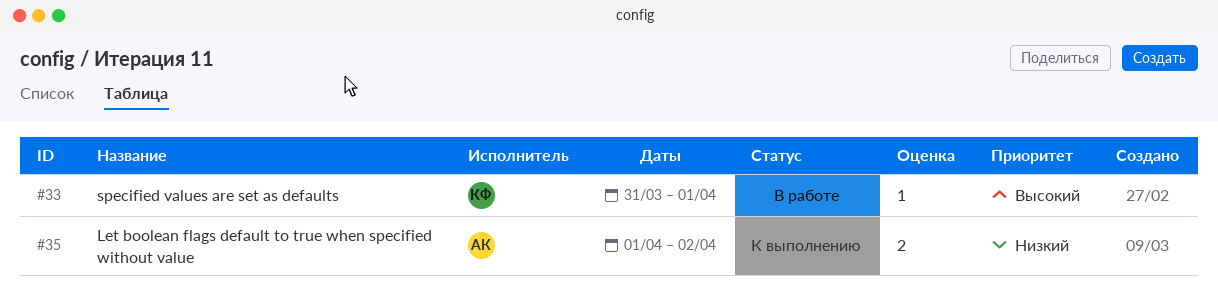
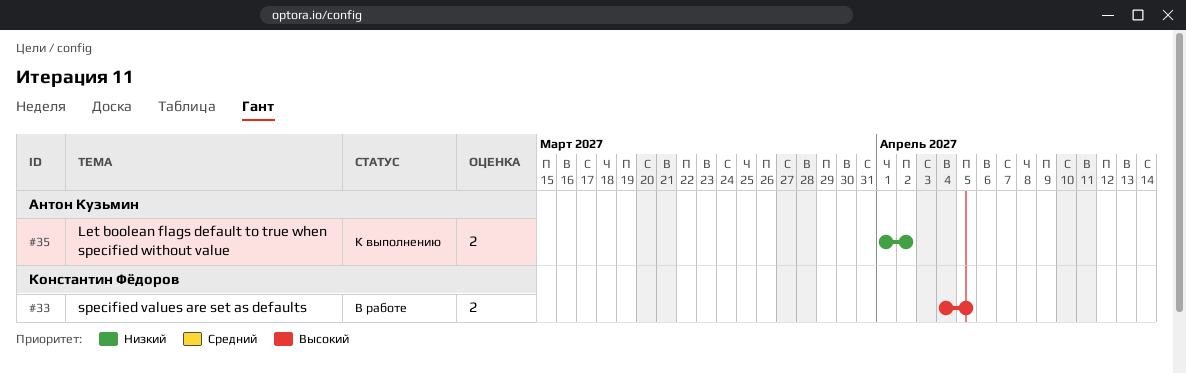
#33, estimate: 1 -> 2
#33, start: Mar 31 -> Apr 4
#33, due: Apr 1 -> Apr 5

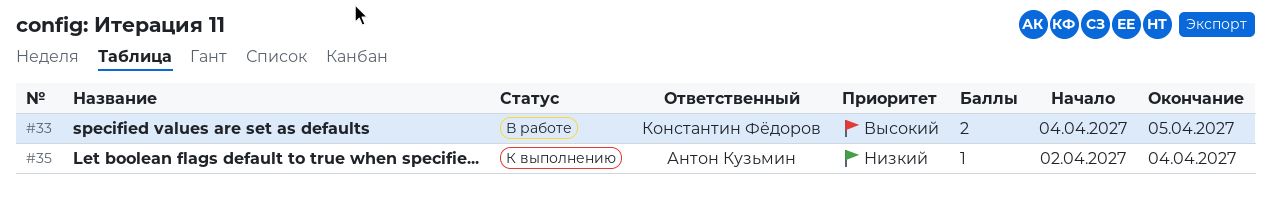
#35, estimate: 2 -> 1
#35, start: Apr 1 -> Apr 2
#35, due: Apr 2 -> Apr 4

